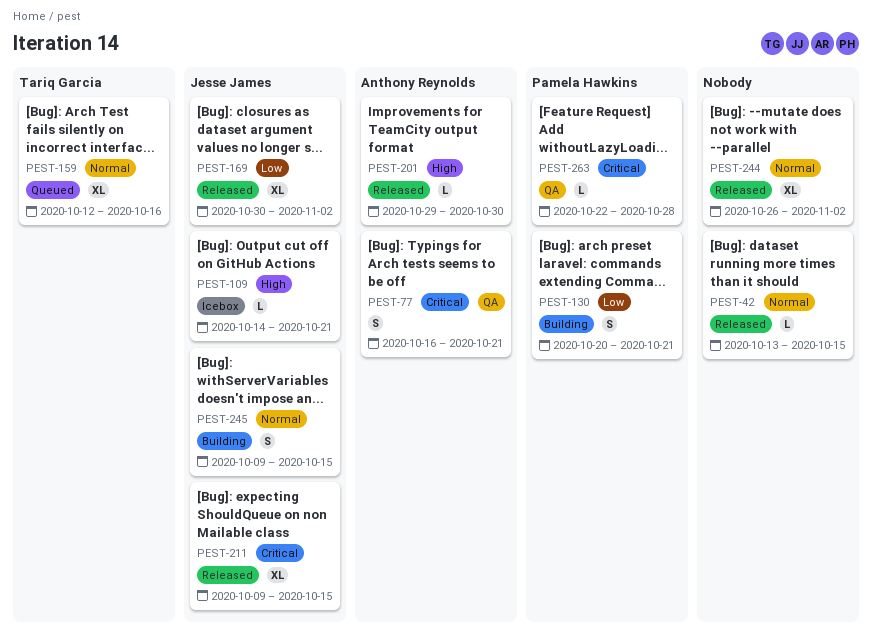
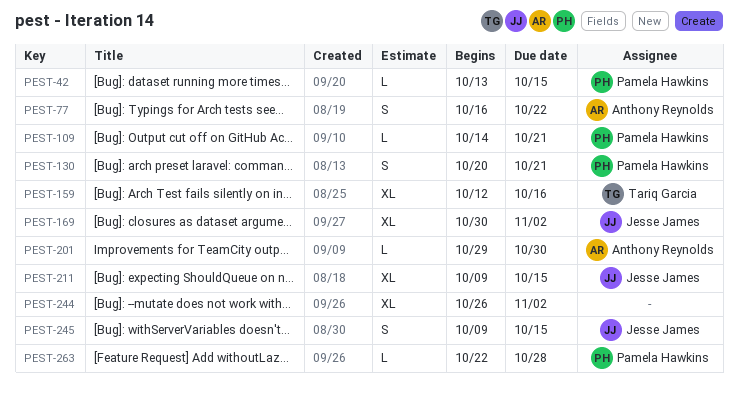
PEST-42, owner: none -> Pamela Hawkins
PEST-77, due: Oct 21 -> Oct 22
PEST-109, owner: Jesse James -> Pamela Hawkins

